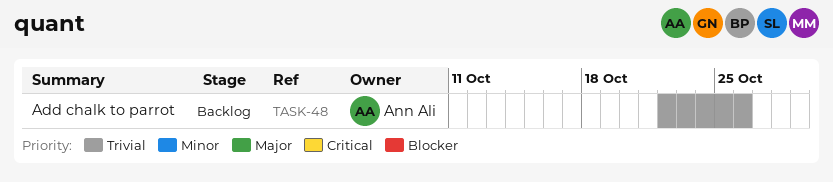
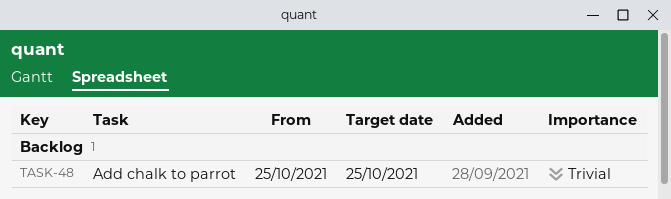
TASK-48, start: Oct 22 -> Oct 25
TASK-48, due: Oct 26 -> Oct 25

